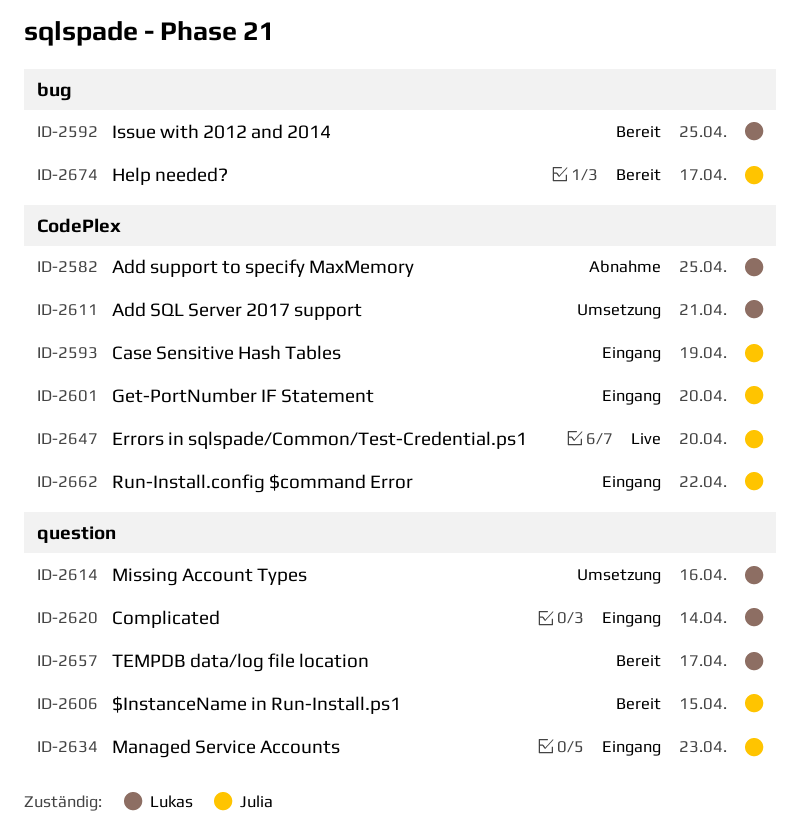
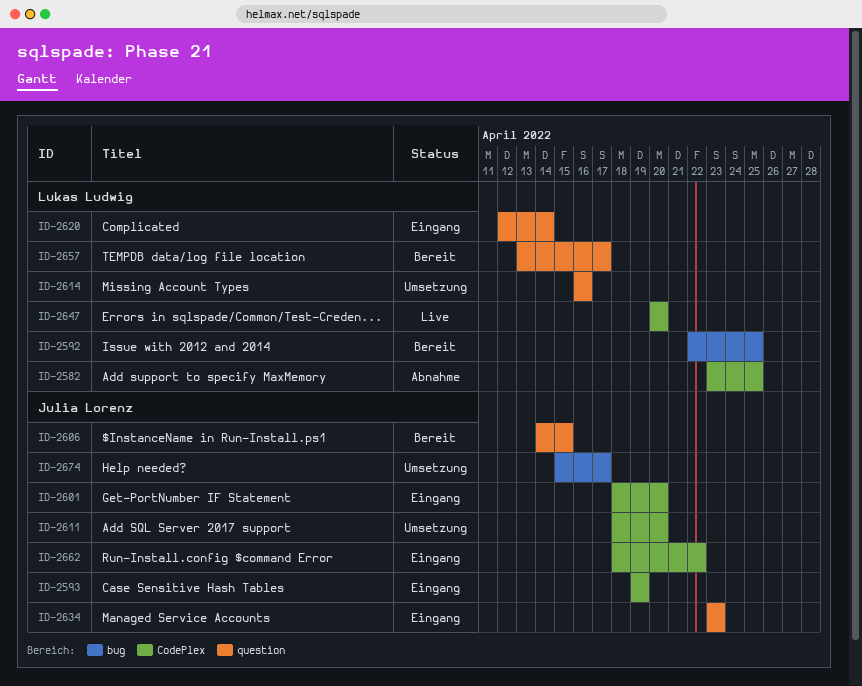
ID-2611, owner: Lukas Ludwig -> Julia Lorenz
ID-2611, due: Apr 21 -> Apr 20
ID-2647, owner: Julia Lorenz -> Lukas Ludwig
ID-2674, status: Bereit -> Umsetzung

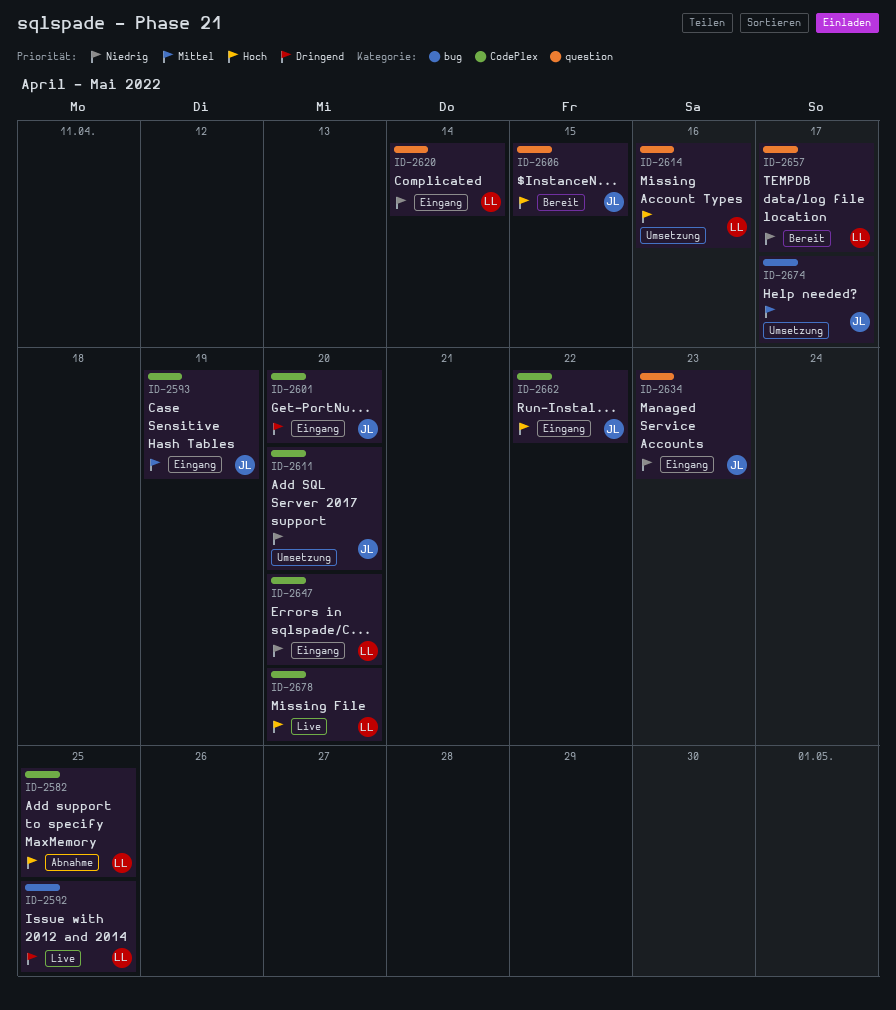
ID-2592, status: Bereit -> Live
ID-2647, status: Live -> Eingang
ID-2678: none -> present

